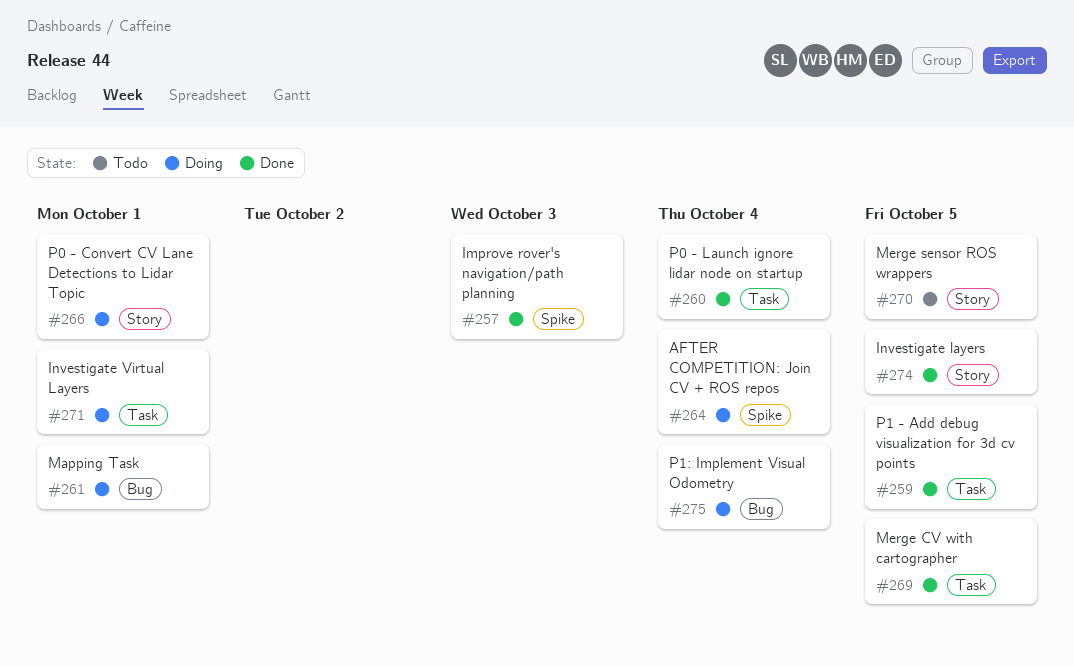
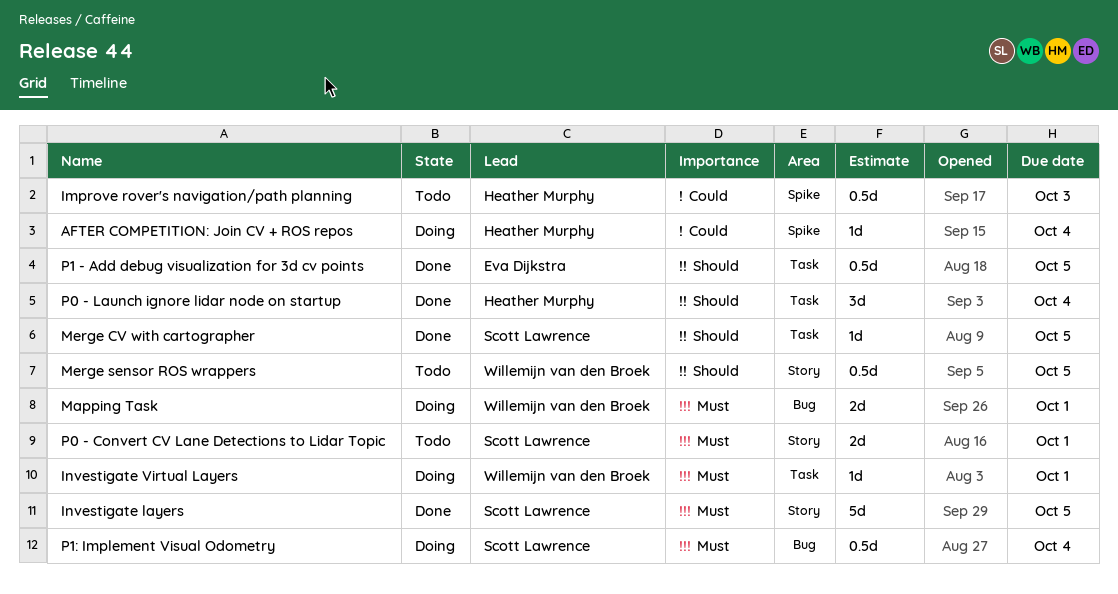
Improve rover's navigation/path planning, status: Done -> Todo
P0 - Convert CV Lane Detections to Lidar Topic, status: Doing -> Todo

